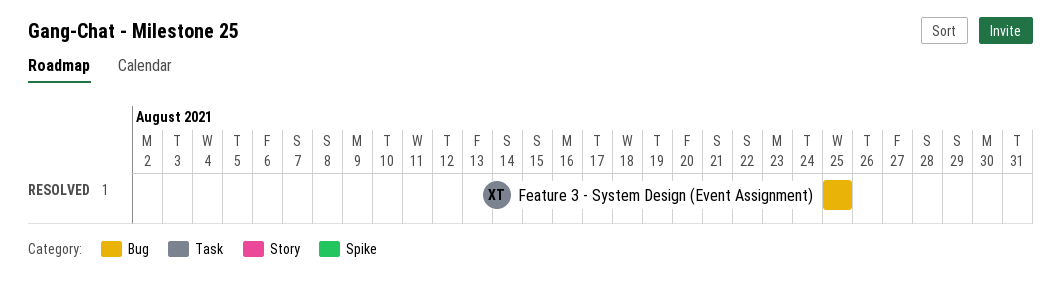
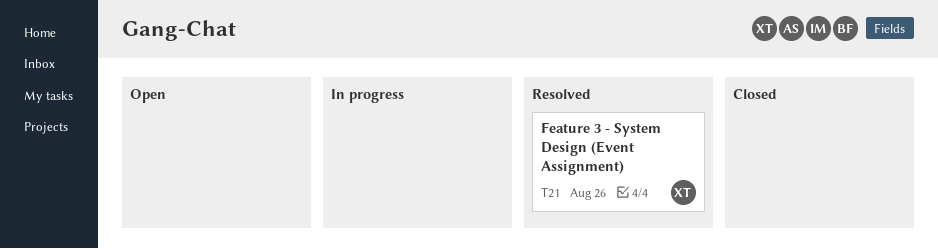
Feature 3 - System Design (Event Assignment), due: Aug 25 -> Aug 26

